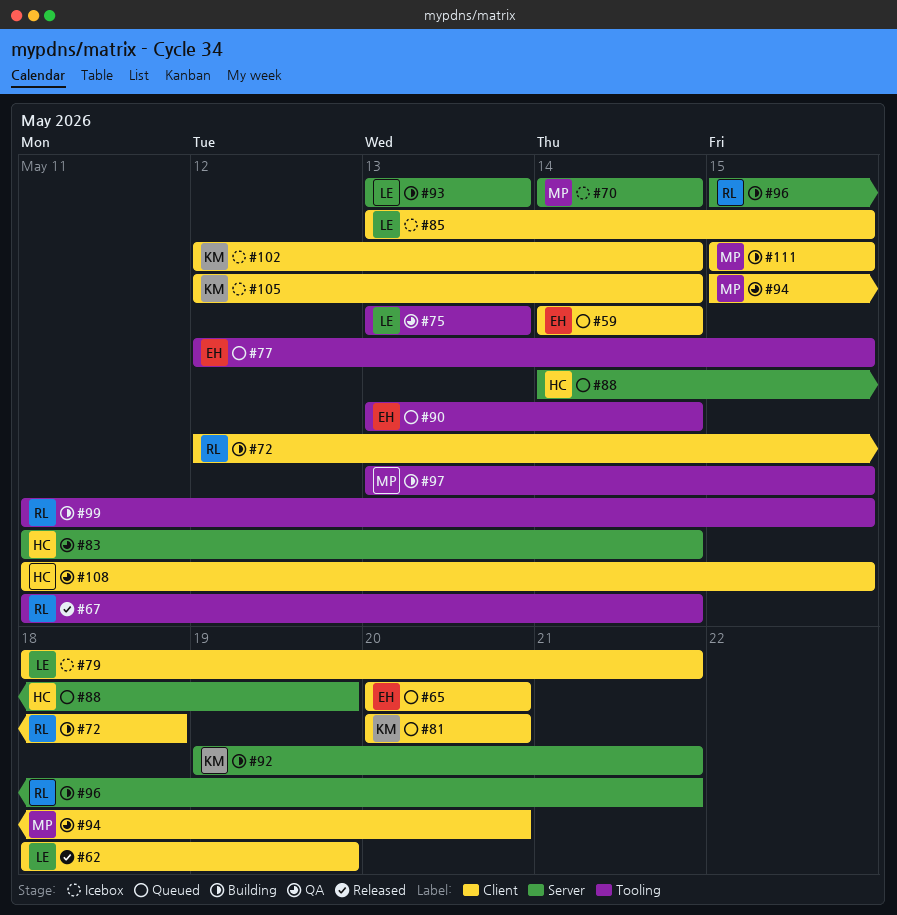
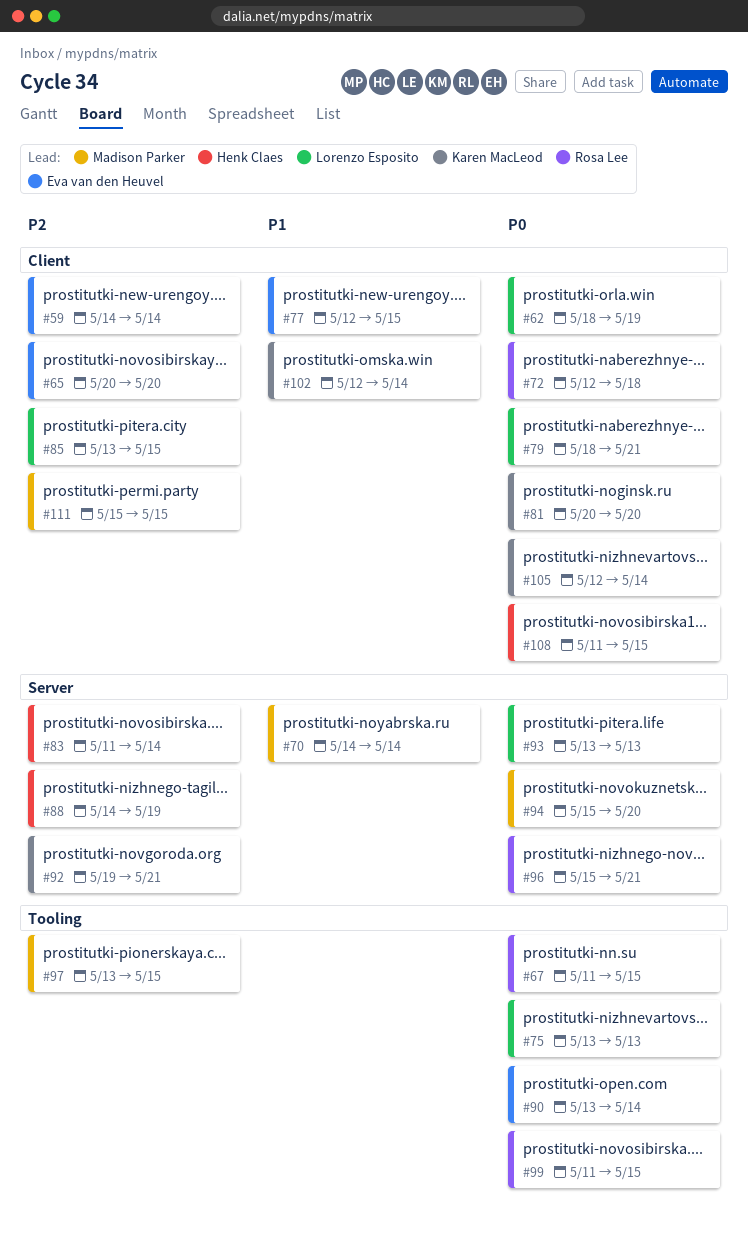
#67, due: May 14 -> May 15
#77, label: Tooling -> Client
#94, label: Client -> Server

